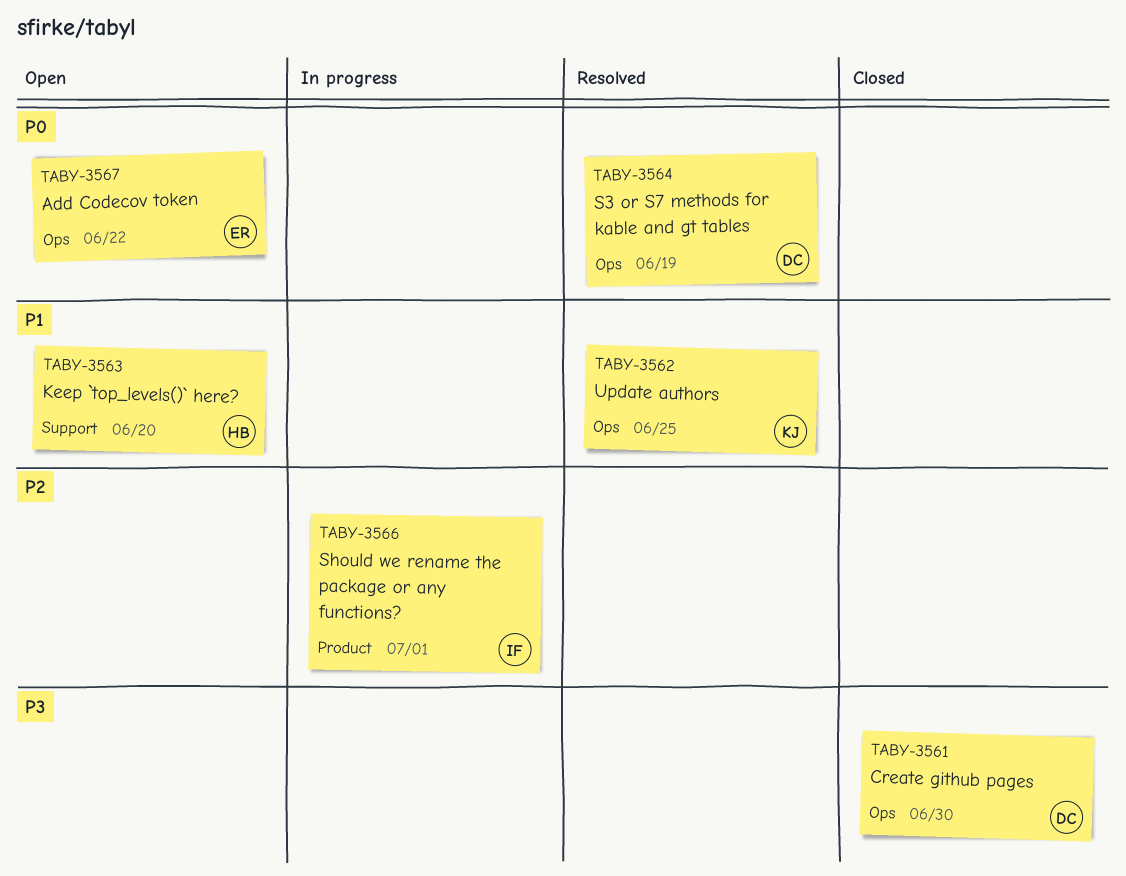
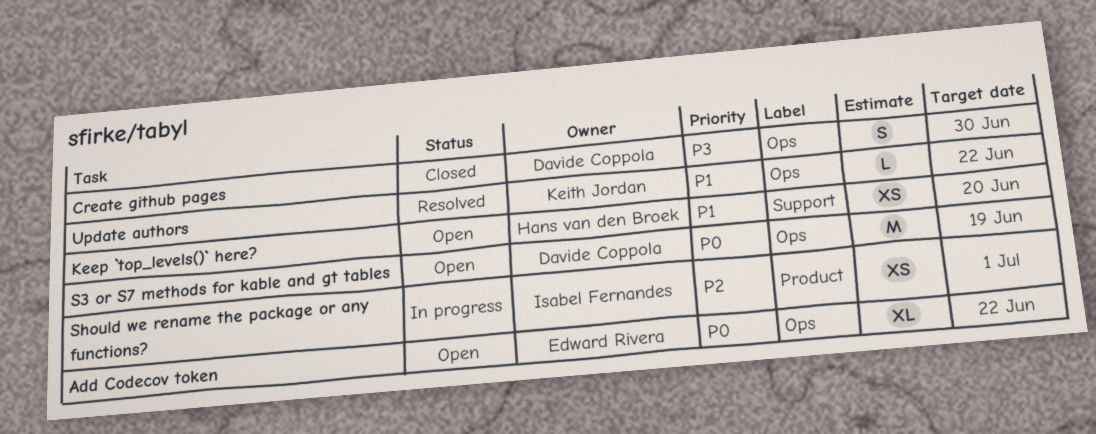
S3 or S7 methods for kable and gt tables, status: Resolved -> Open
Update authors, due: Jun 25 -> Jun 22

